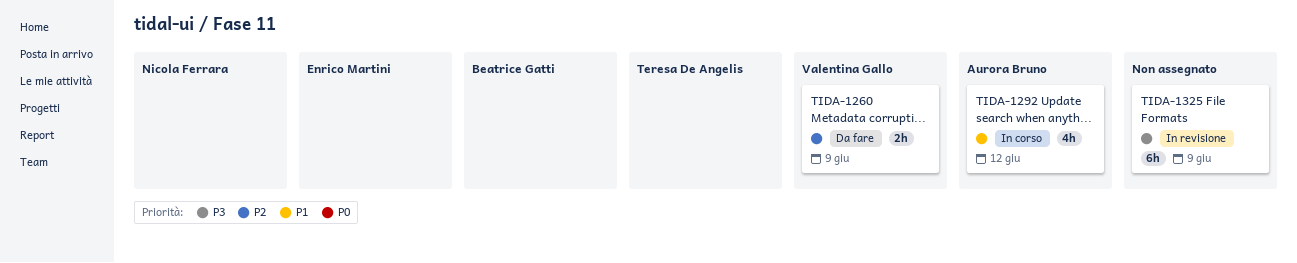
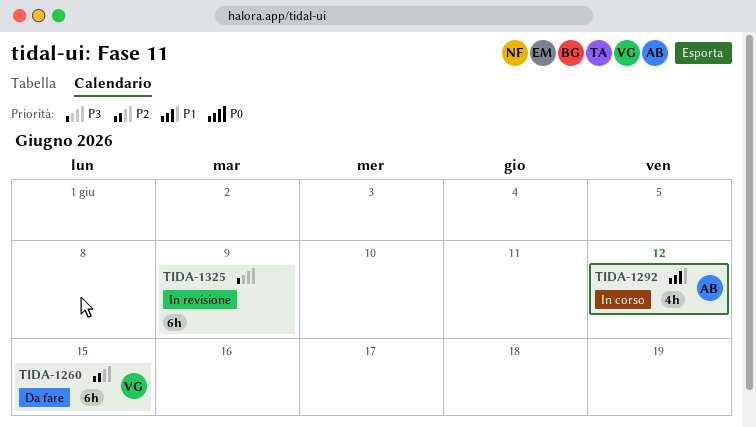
TIDA-1260, estimate: 2h -> 6h
TIDA-1260, due: Jun 9 -> Jun 15

